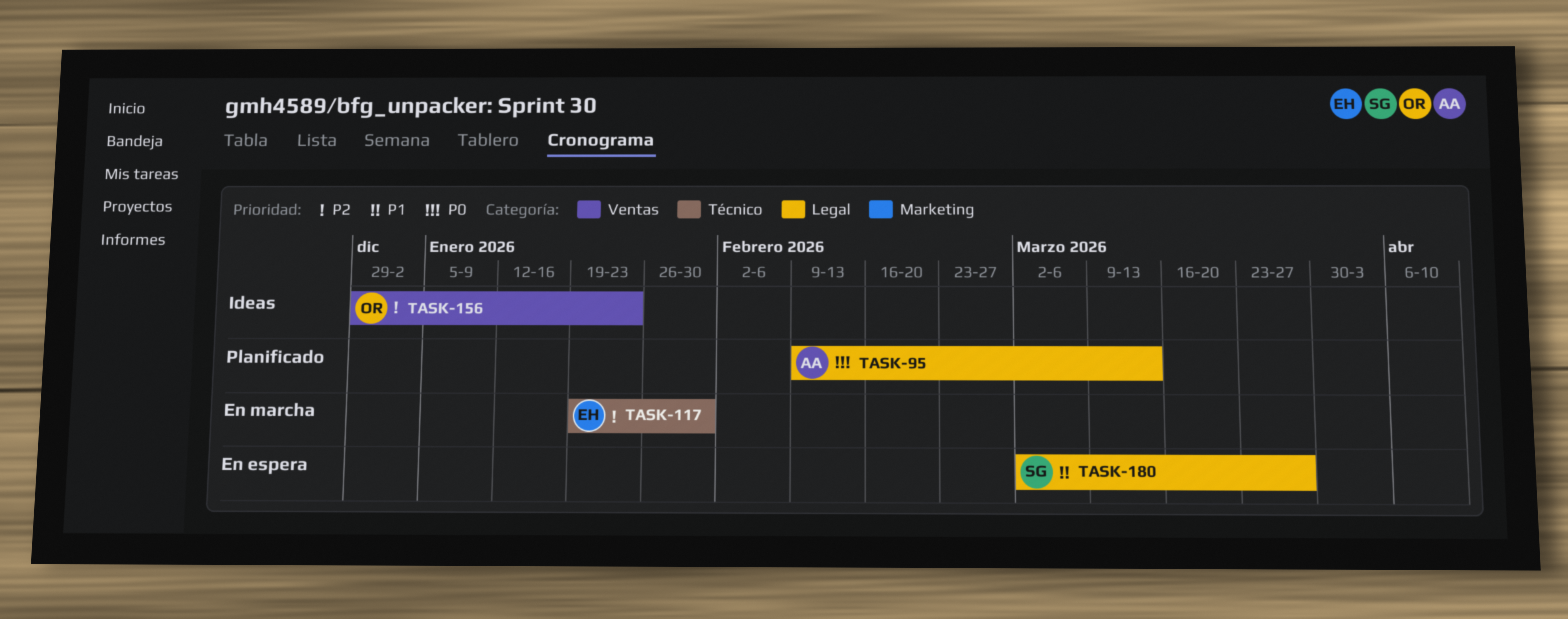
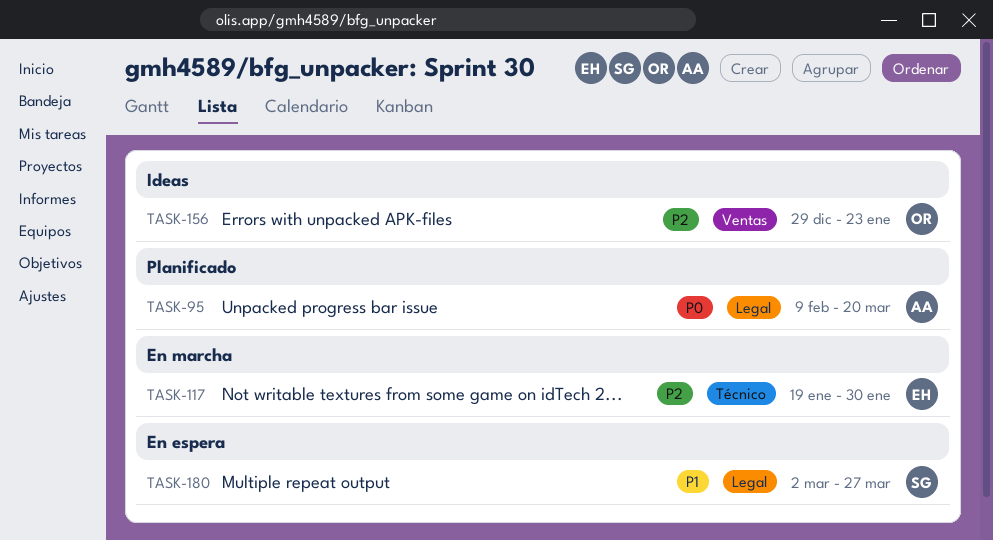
TASK-95, due: Mar 13 -> Mar 20

